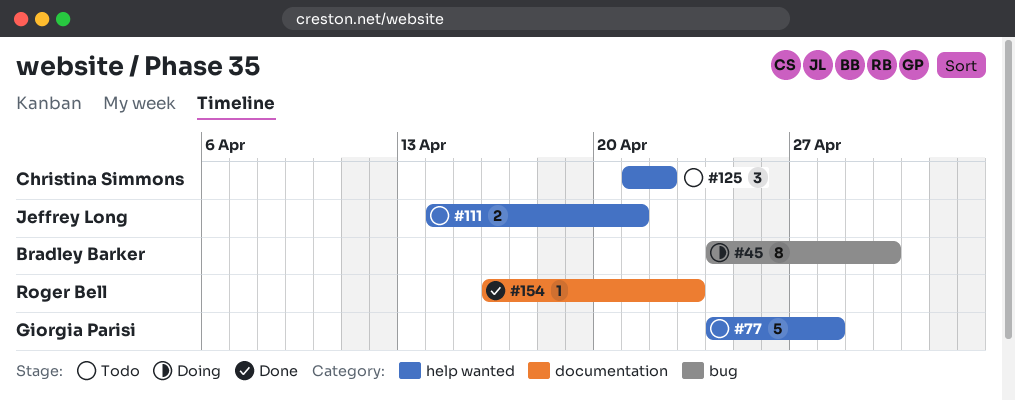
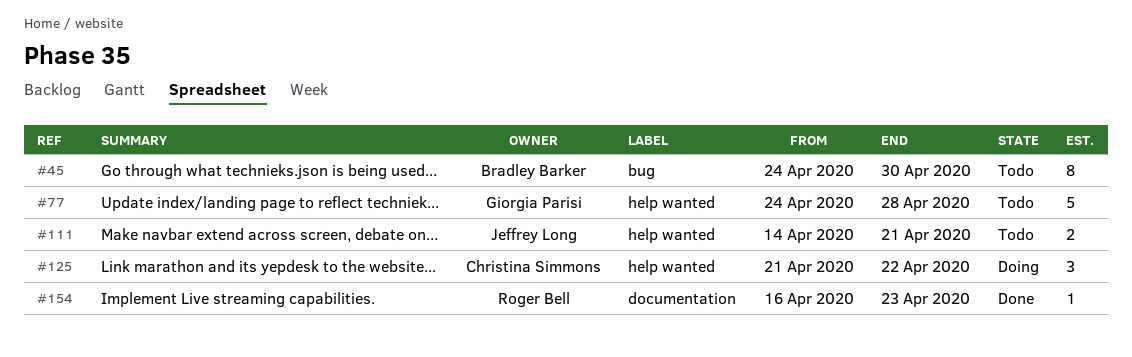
#45, status: Doing -> Todo
#125, status: Todo -> Doing

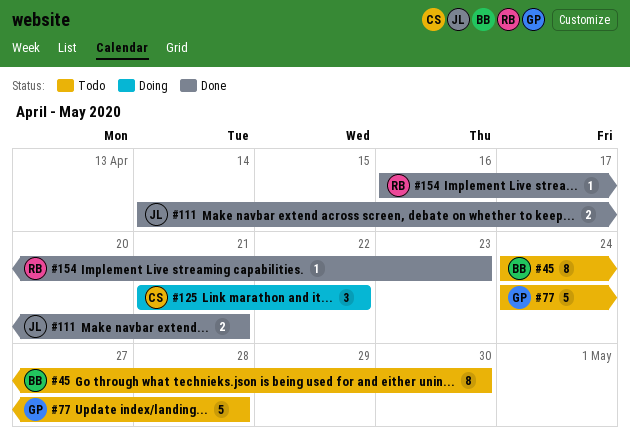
#111, status: Todo -> Done

